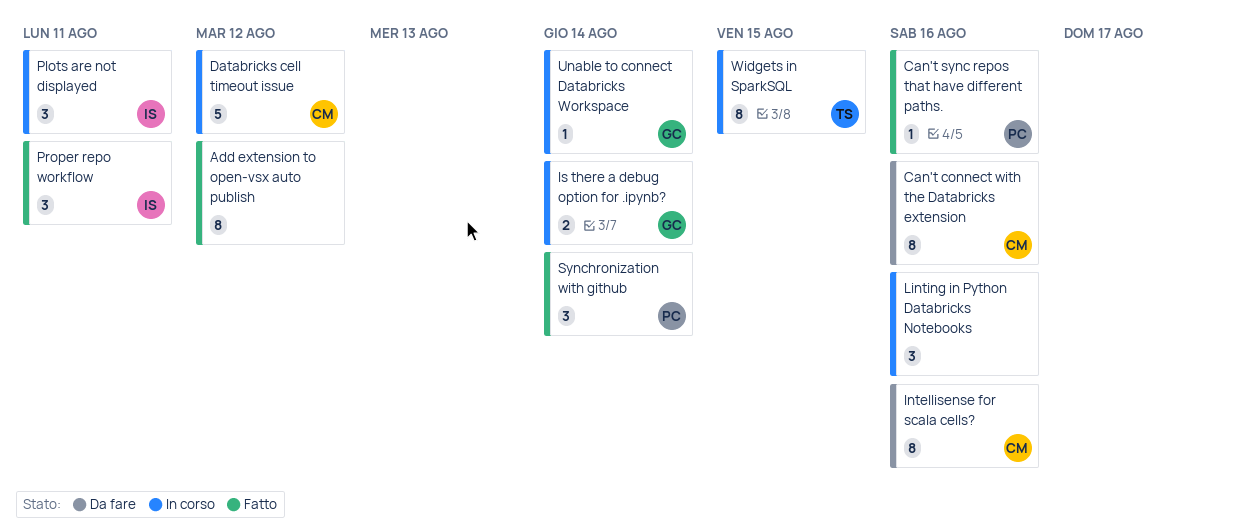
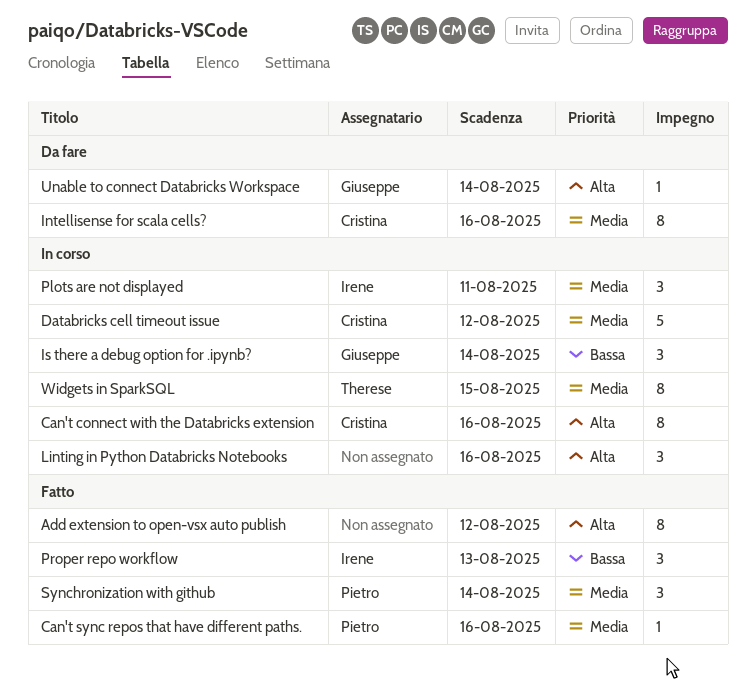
Can't connect with the Databricks extension, status: Da fare -> In corso
Is there a debug option for .ipynb?, estimate: 2 -> 3
Proper repo workflow, due: Aug 11 -> Aug 13
Unable to connect Databricks Workspace, status: In corso -> Da fare

